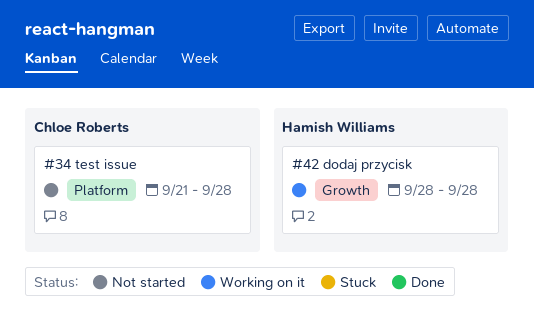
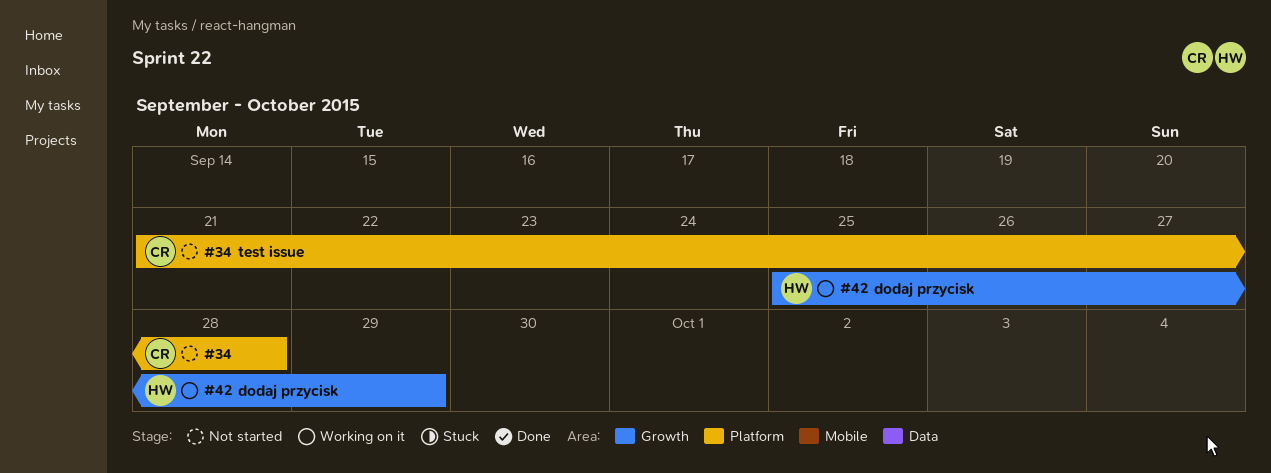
#42, start: Sep 28 -> Sep 25
#42, due: Sep 28 -> Sep 29

